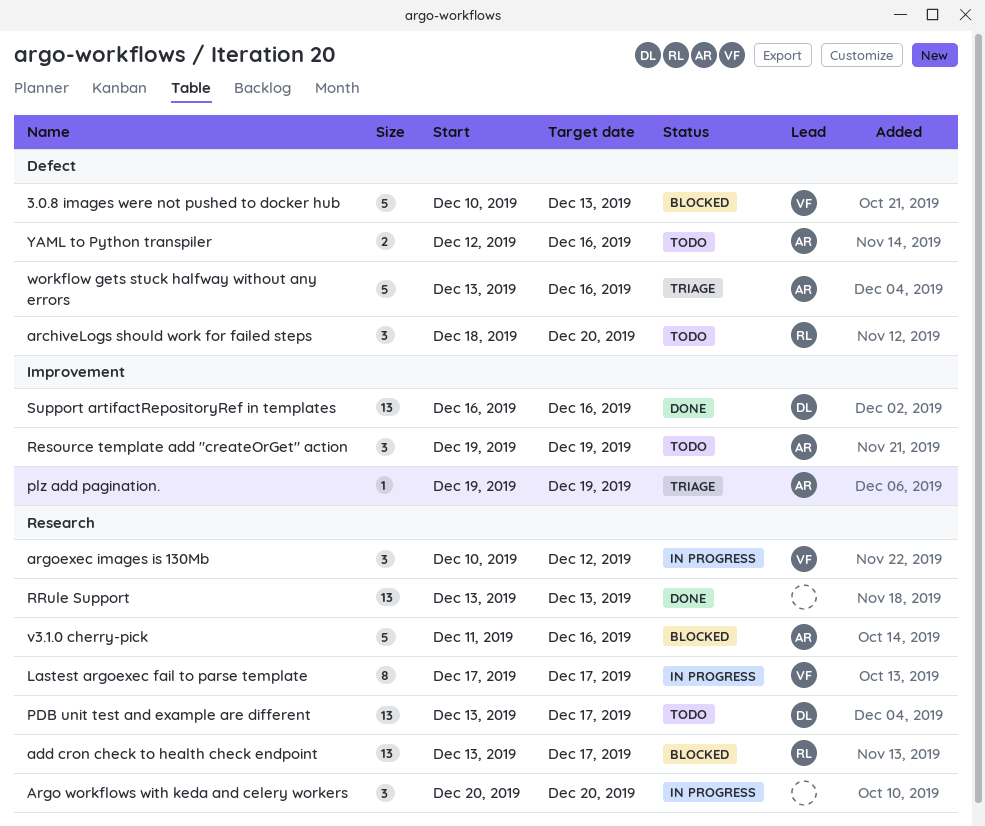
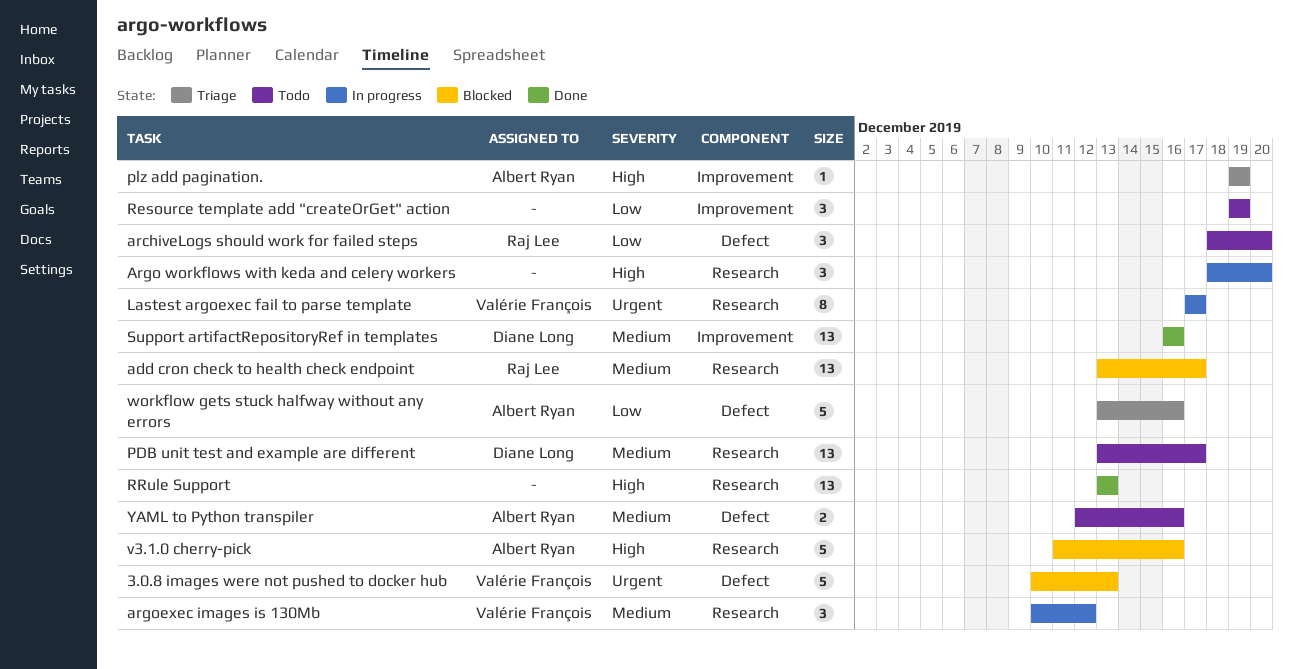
Argo workflows with keda and celery workers, start: Dec 20 -> Dec 18
Resource template add "createOrGet" action, owner: Albert Ryan -> none

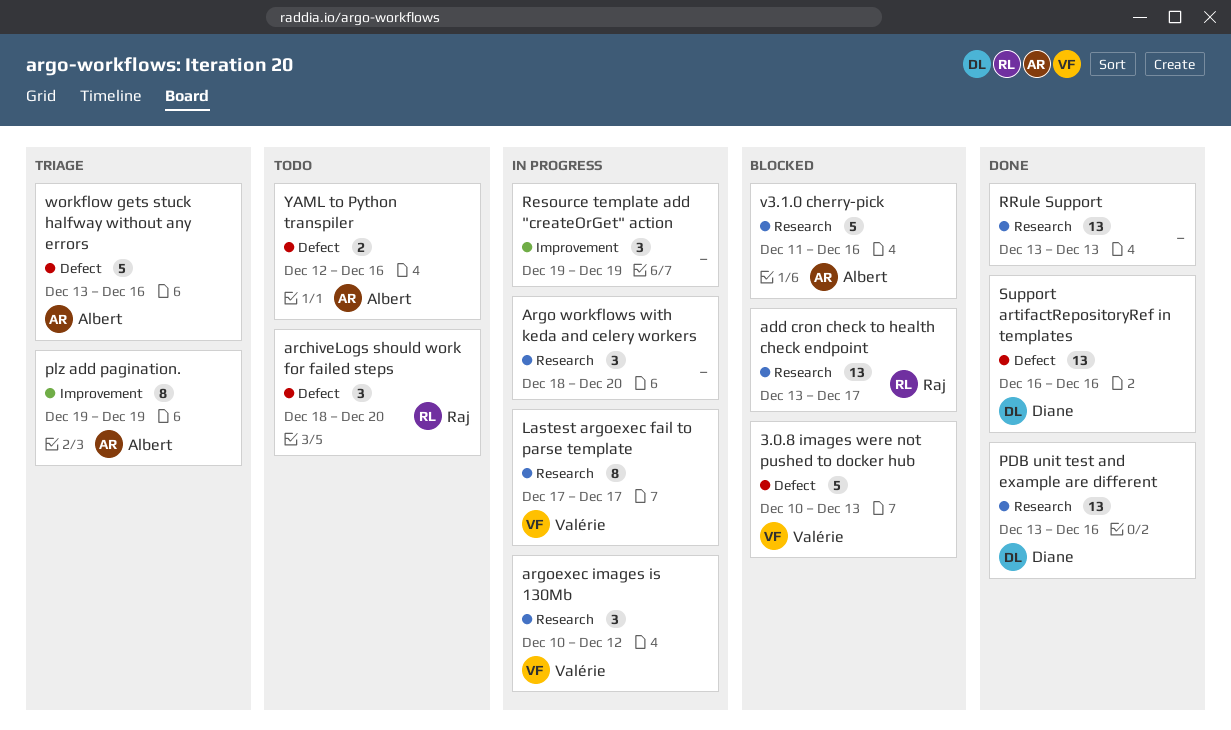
PDB unit test and example are different, status: Todo -> Done
PDB unit test and example are different, due: Dec 17 -> Dec 16
plz add pagination., estimate: 1 -> 8
Resource template add "createOrGet" action, status: Todo -> In progress
Support artifactRepositoryRef in templates, label: Improvement -> Defect

